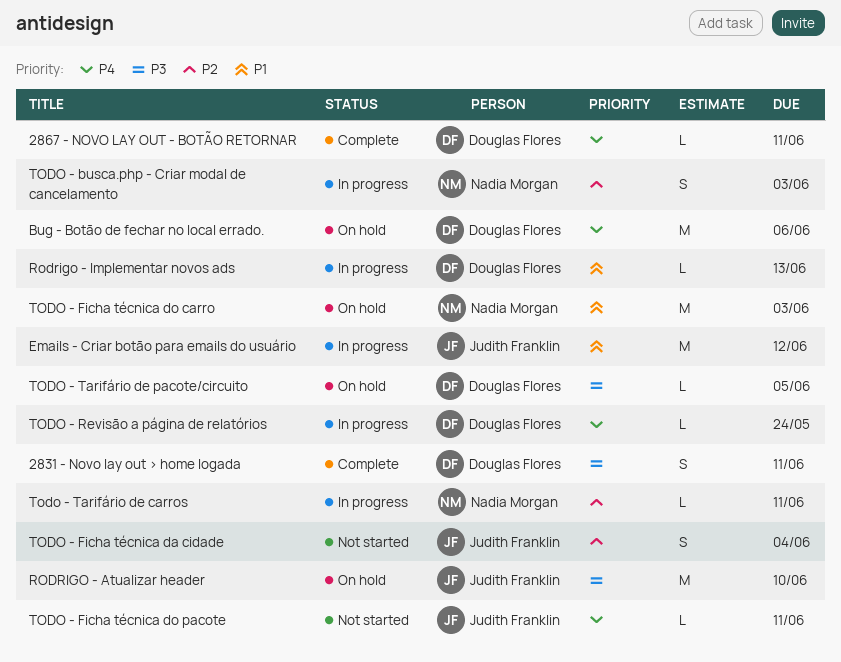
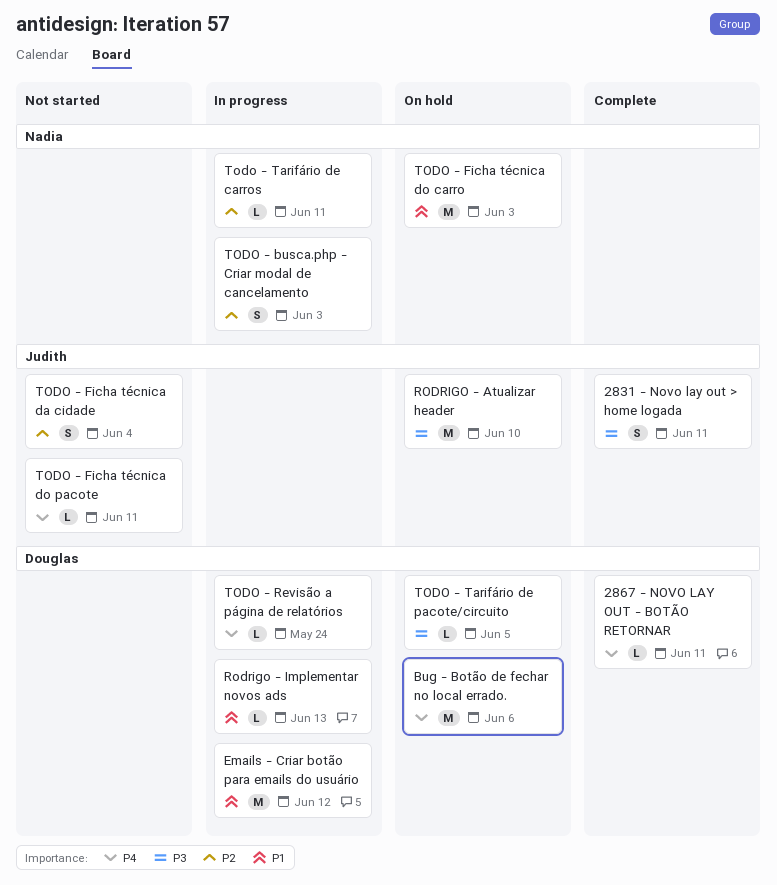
2831 - Novo lay out > home logada, owner: Douglas Flores -> Judith Franklin
Emails - Criar botão para emails do usuário, owner: Judith Franklin -> Douglas Flores

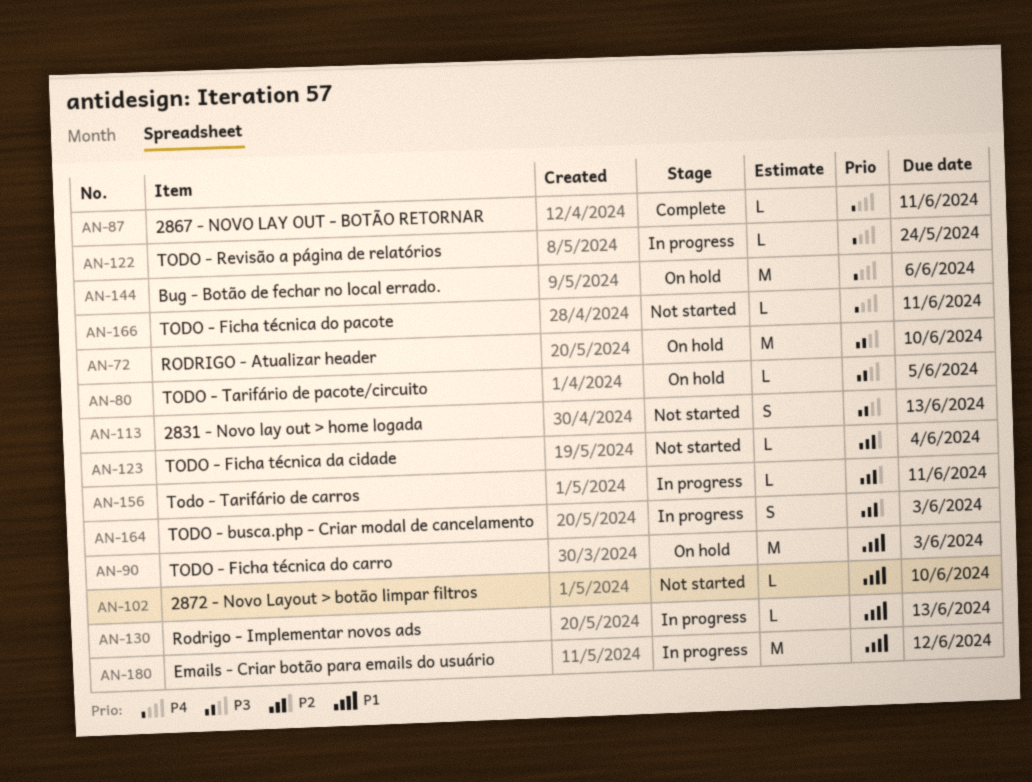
2831 - Novo lay out > home logada, status: Complete -> Not started
2831 - Novo lay out > home logada, due: Jun 11 -> Jun 13
2872 - Novo Layout > botão limpar filtros: none -> present
TODO - Ficha técnica da cidade, estimate: S -> L

